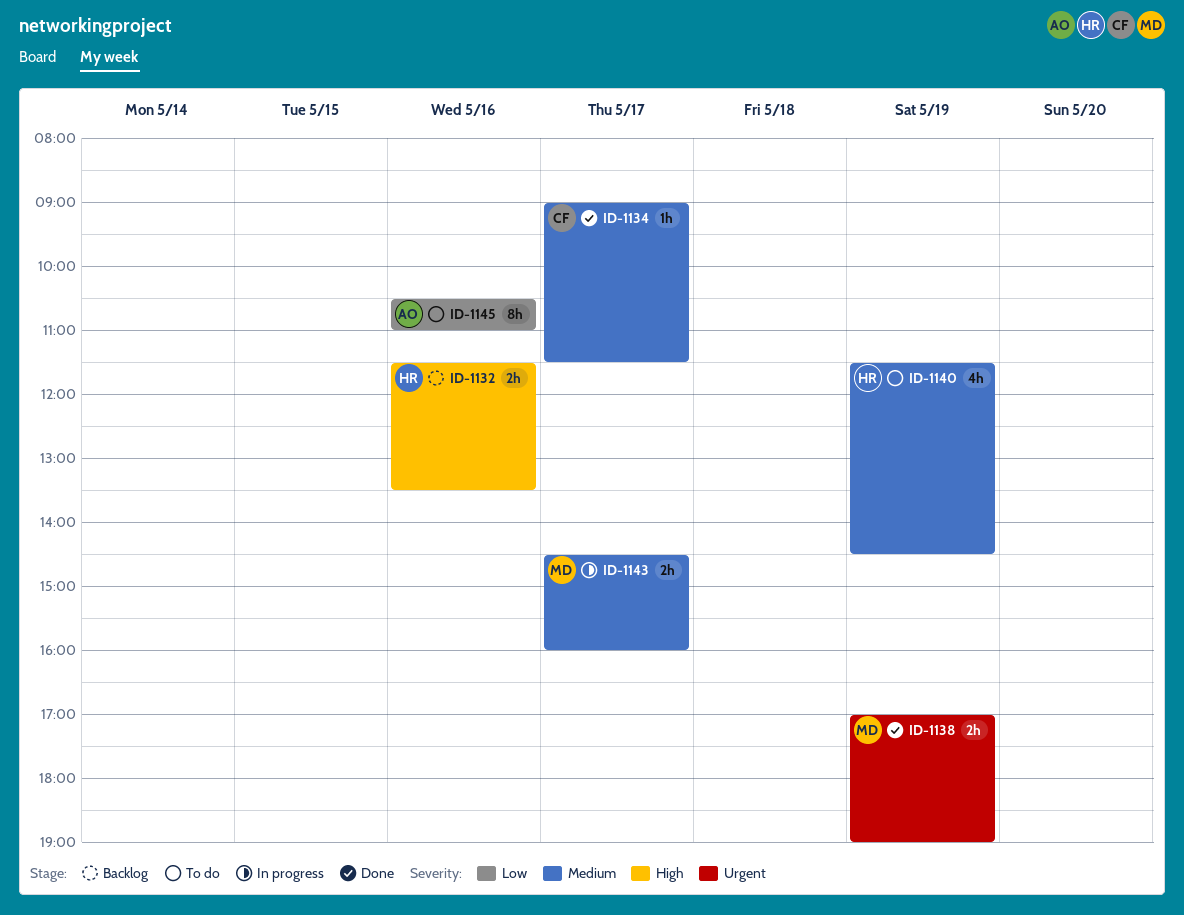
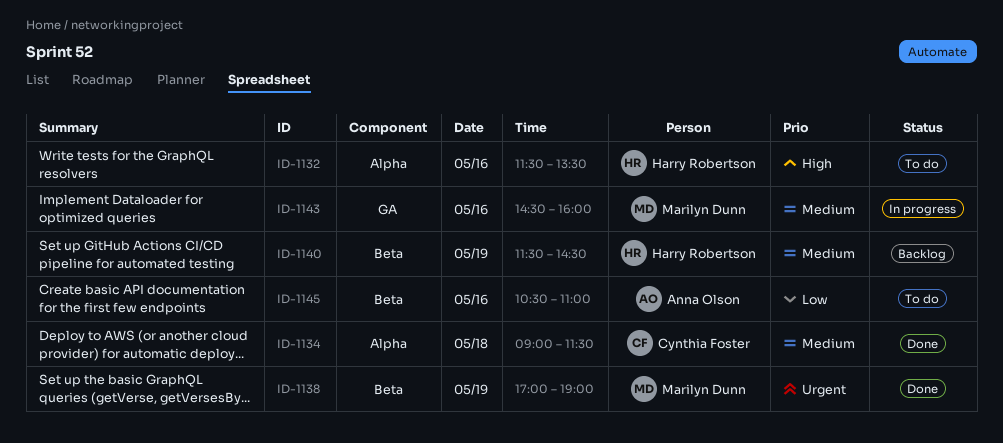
ID-1132, status: Backlog -> To do
ID-1134, day: May 17 -> May 18
ID-1140, status: To do -> Backlog
ID-1143, day: May 17 -> May 16

